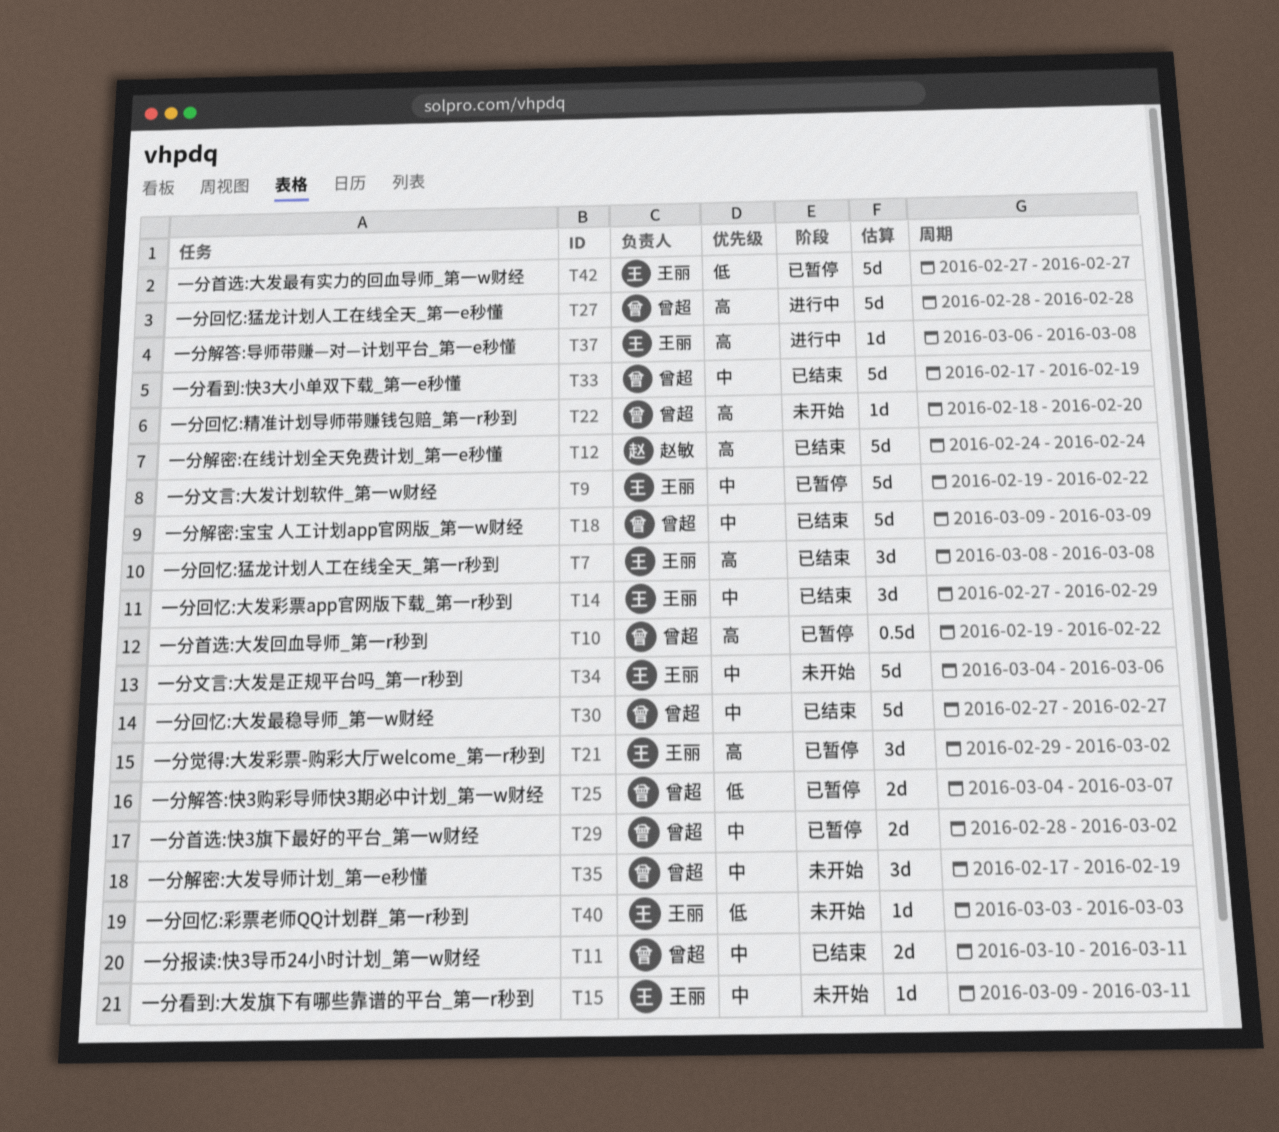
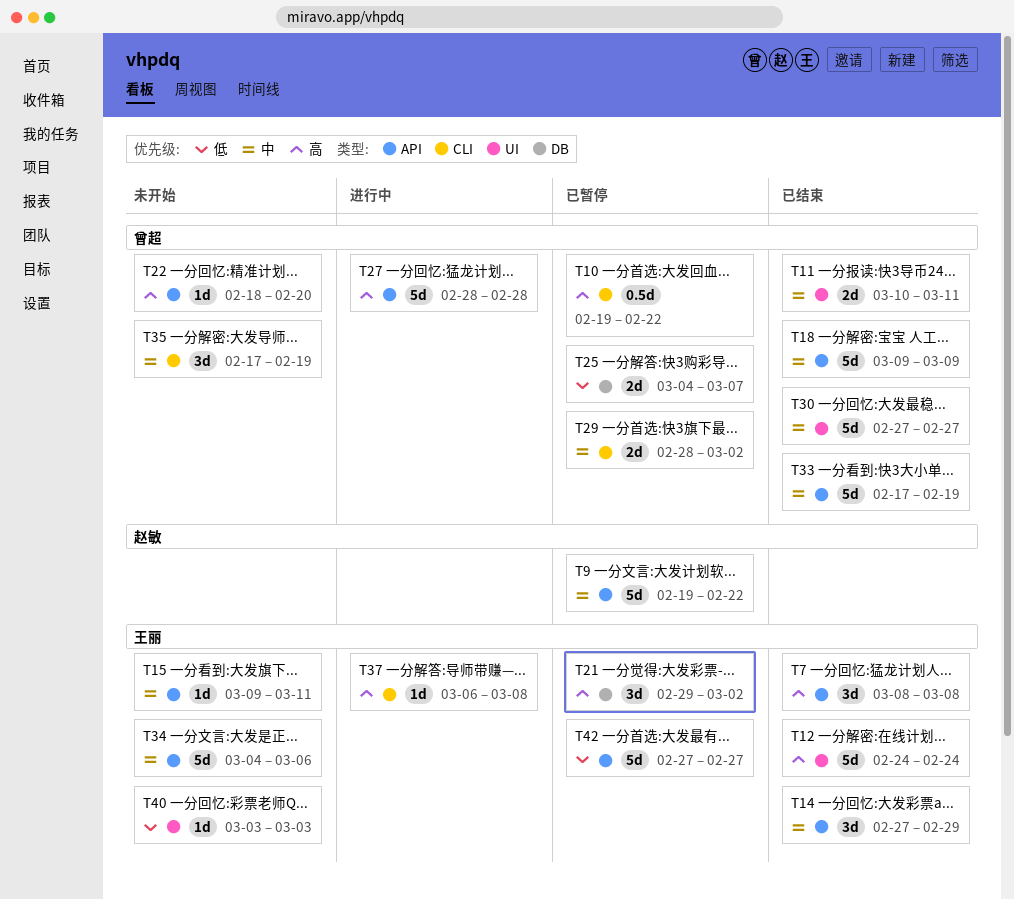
T9, owner: 王丽 -> 赵敏
T12, owner: 赵敏 -> 王丽

